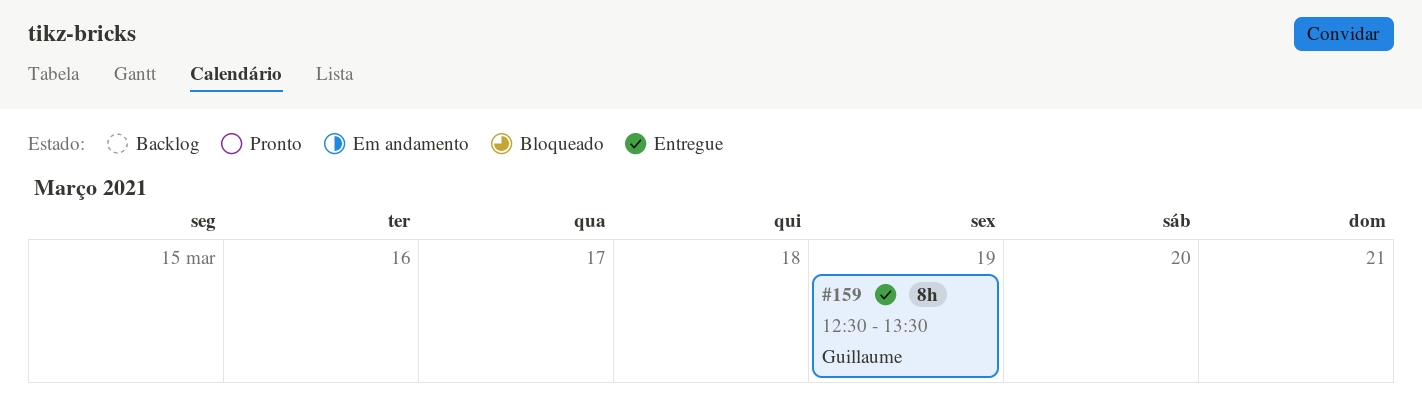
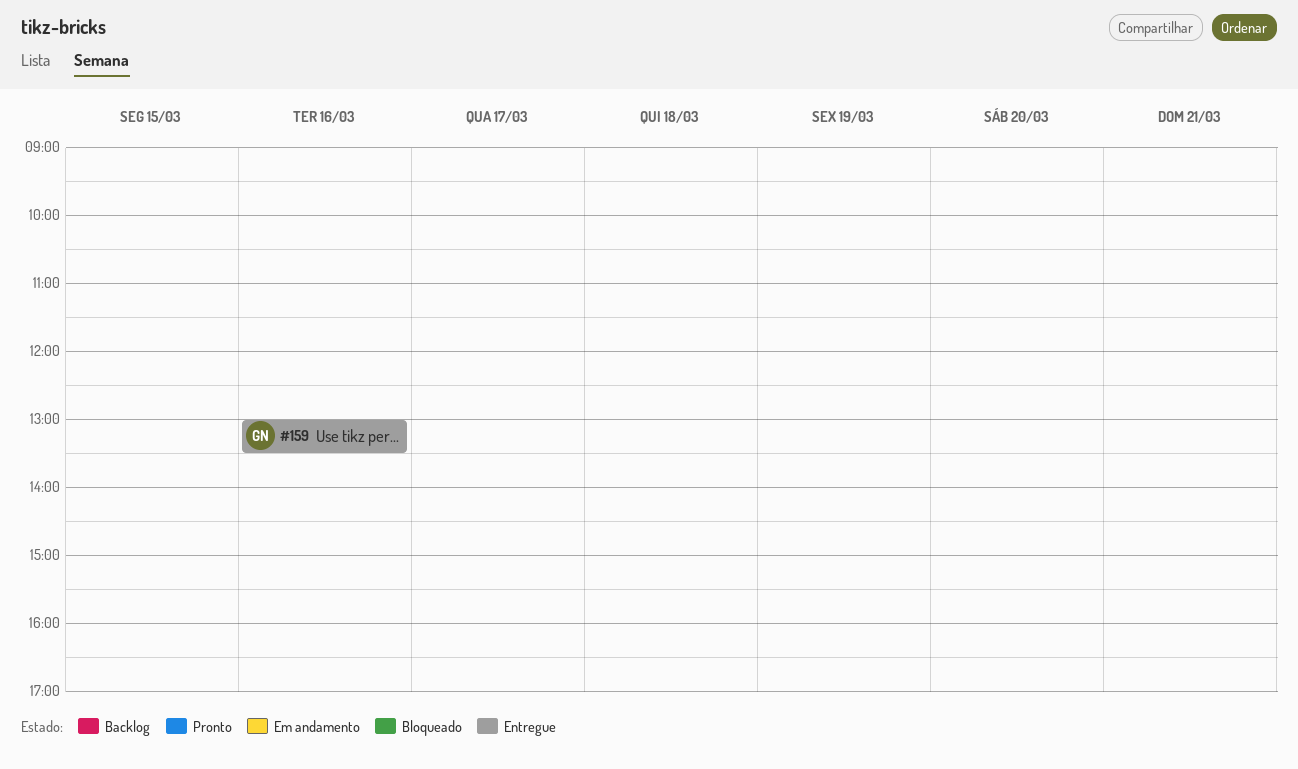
#159, day: Mar 19 -> Mar 16
#159, begins: 12:30 -> 13:00

